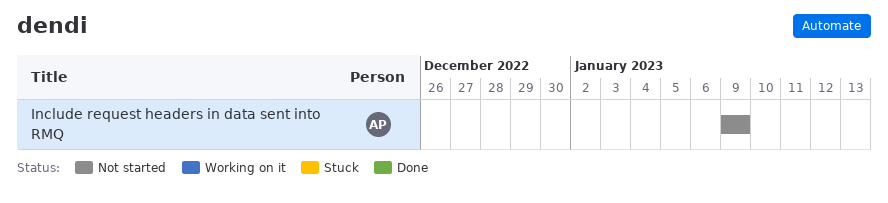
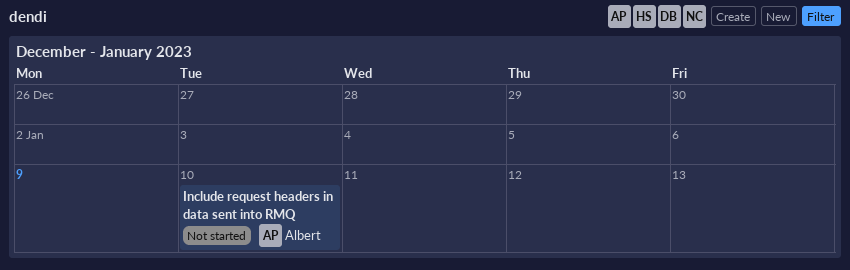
Include request headers in data sent into RMQ, due: Jan 9 -> Jan 10

